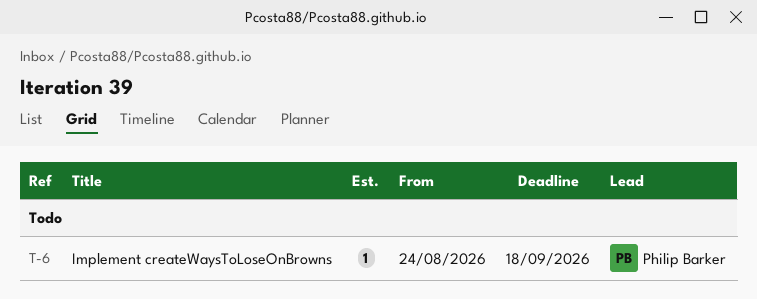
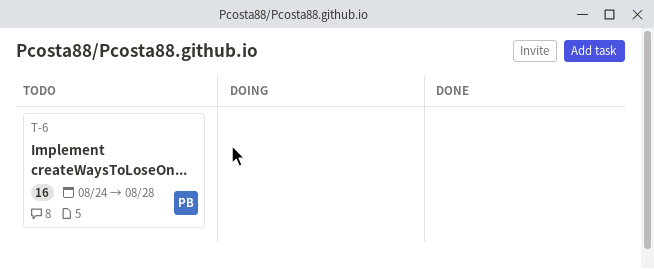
T-6, estimate: 1 -> 16
T-6, due: Sep 18 -> Aug 28

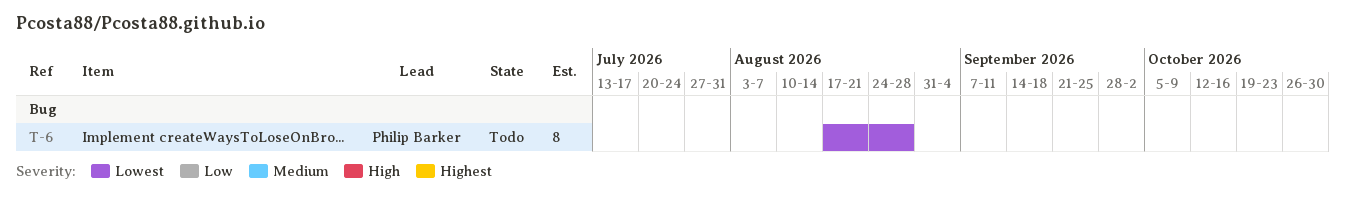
T-6, estimate: 16 -> 8
T-6, start: Aug 24 -> Aug 17

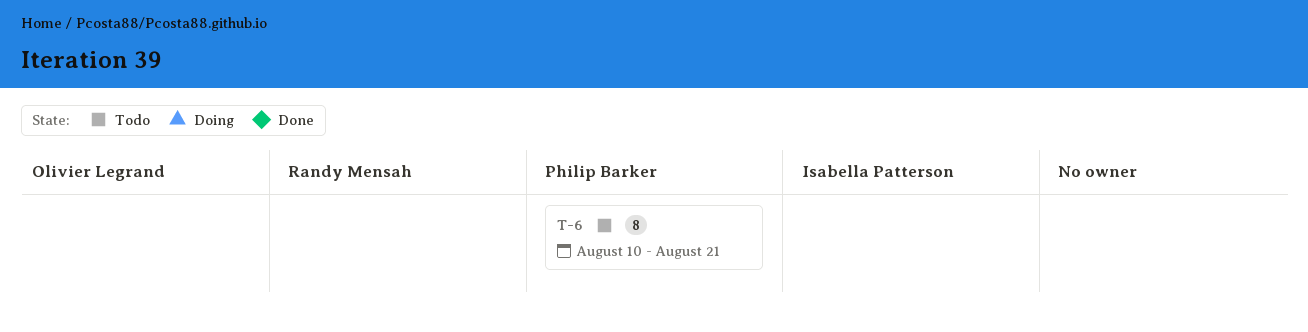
T-6, start: Aug 17 -> Aug 10
T-6, due: Aug 28 -> Aug 21

